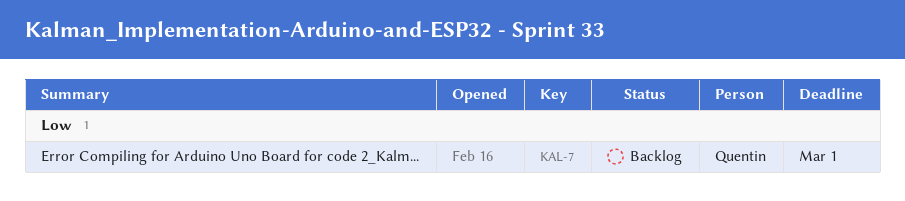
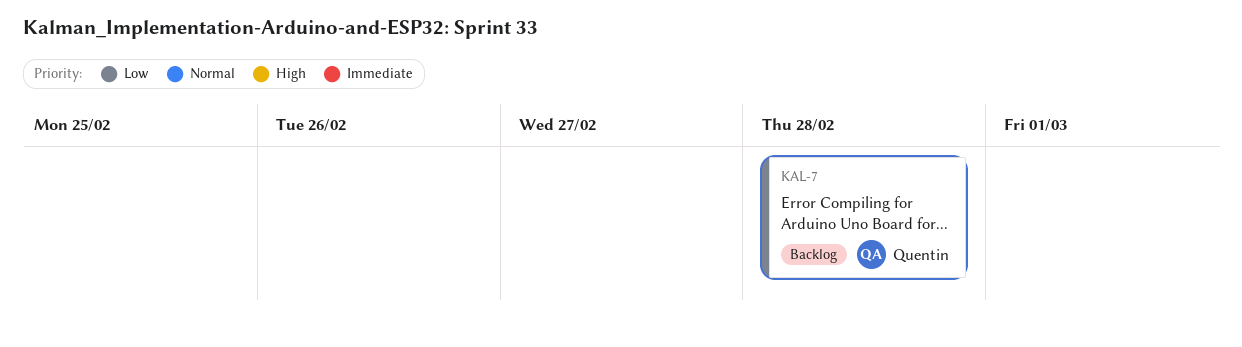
KAL-7, due: Mar 1 -> Feb 28

